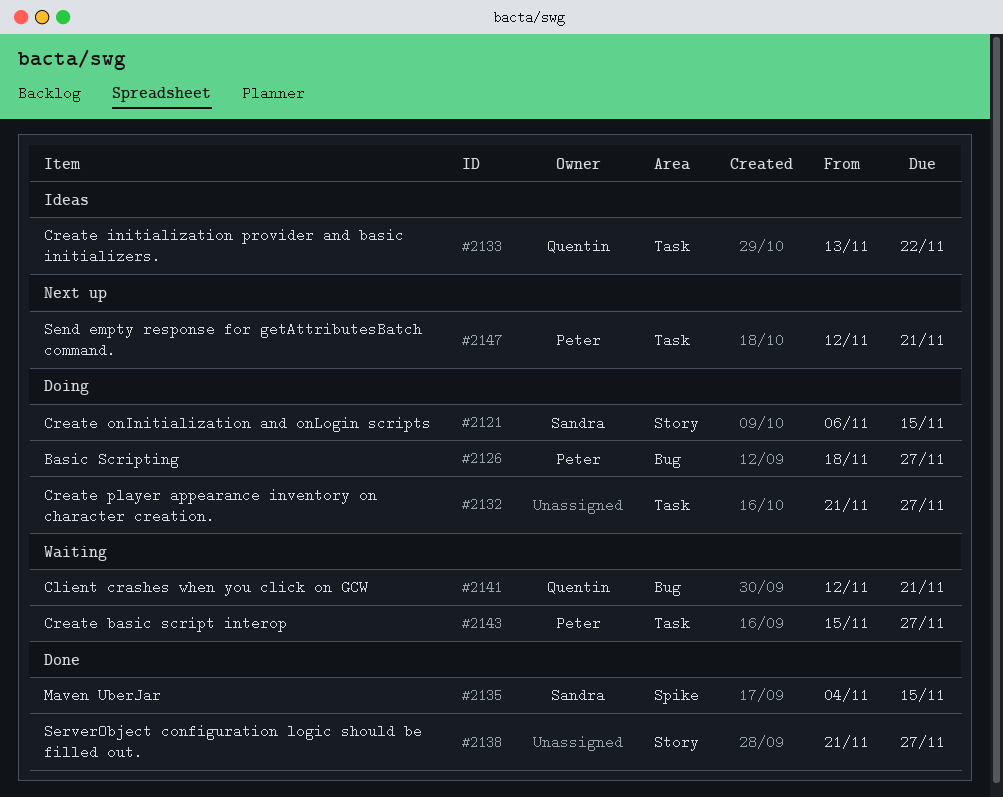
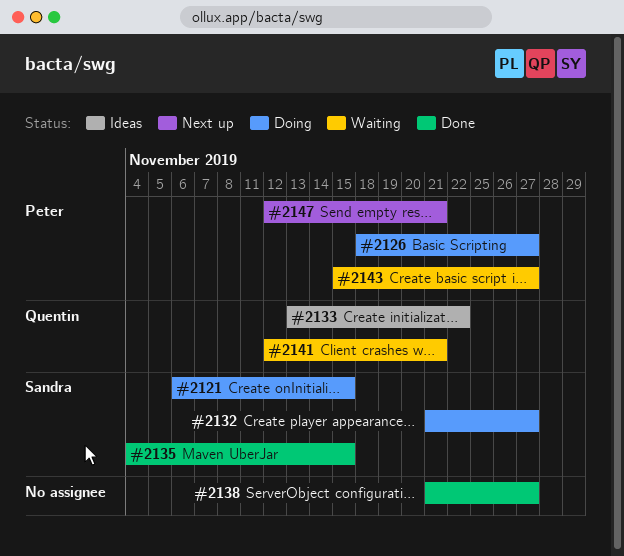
#2132, owner: none -> Sandra

